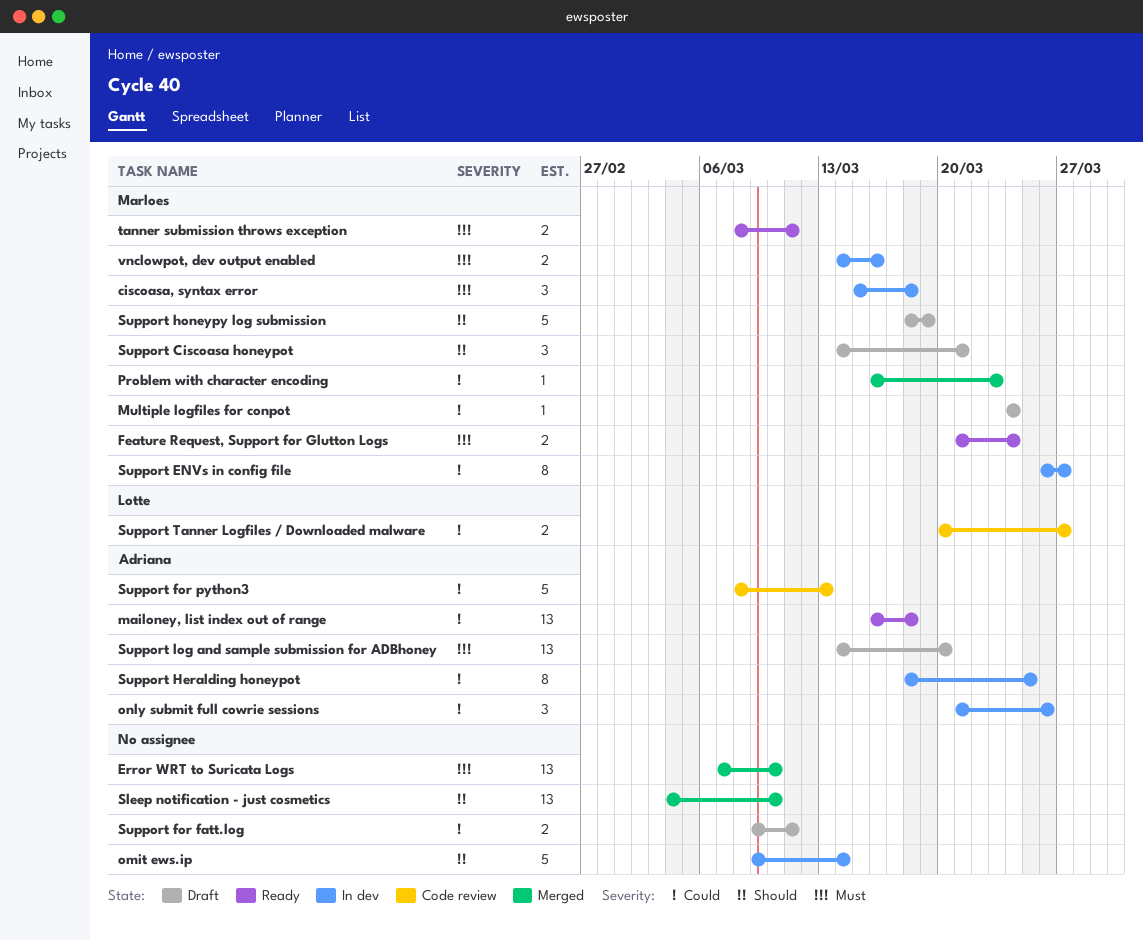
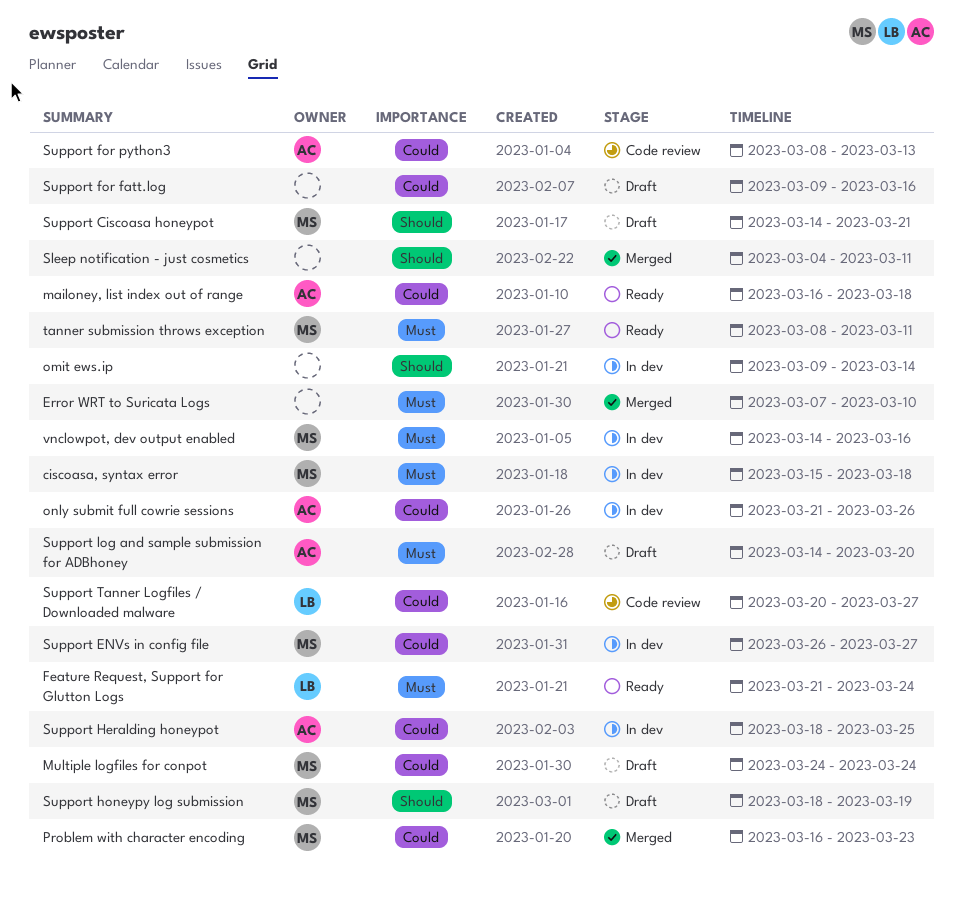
Feature Request, Support for Glutton Logs, owner: Marloes -> Lotte
Sleep notification - just cosmetics, due: Mar 10 -> Mar 11
Support for fatt.log, due: Mar 11 -> Mar 16

